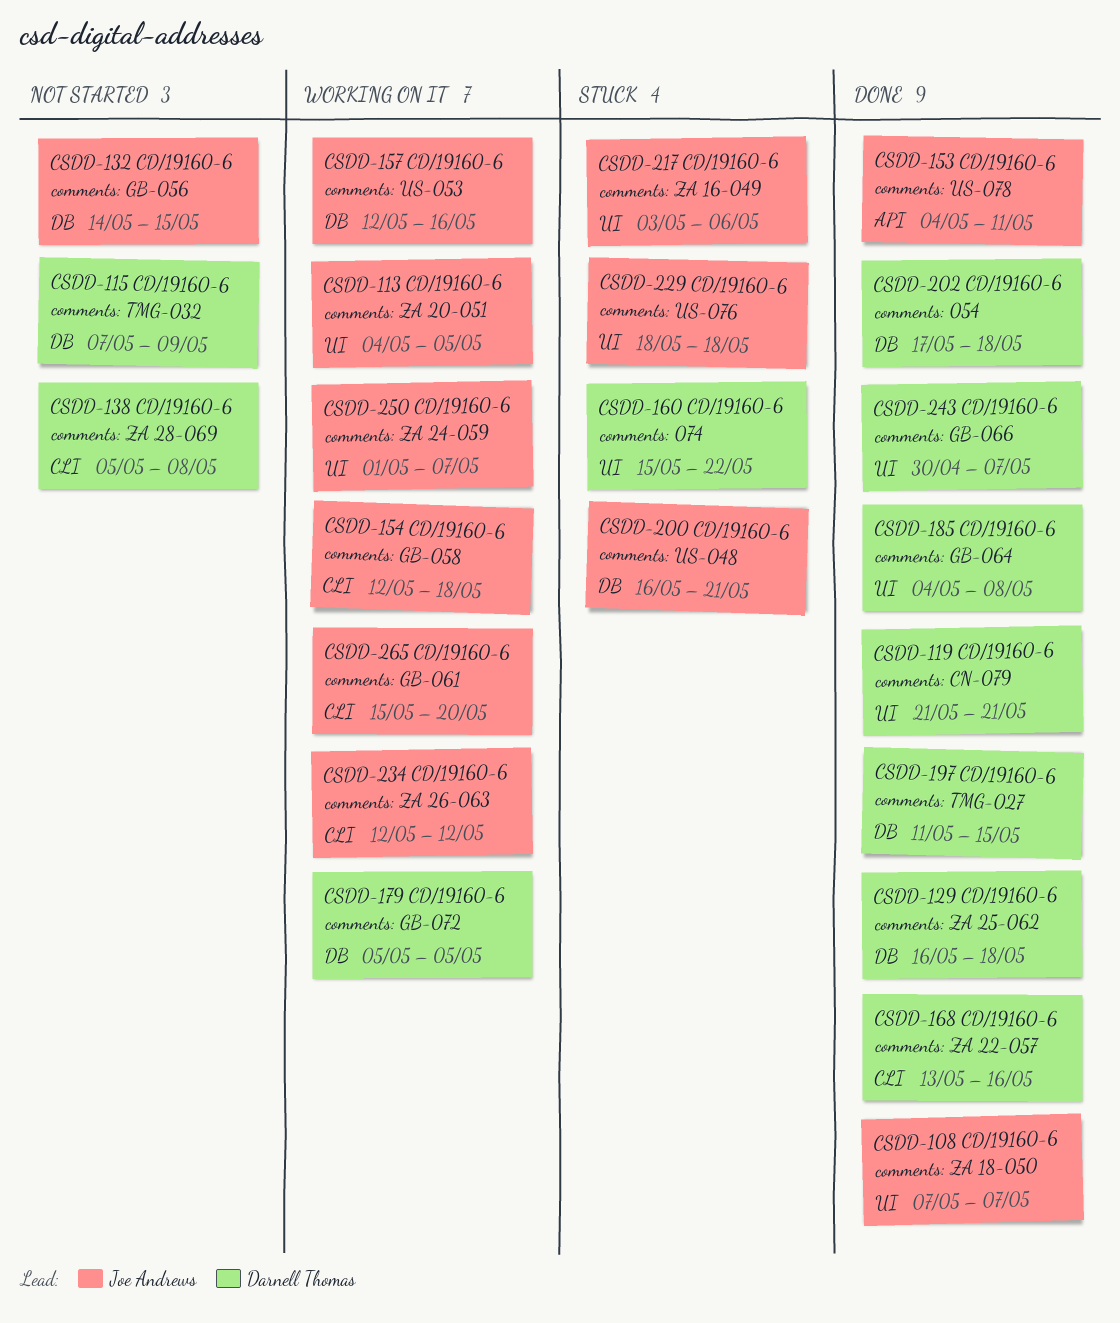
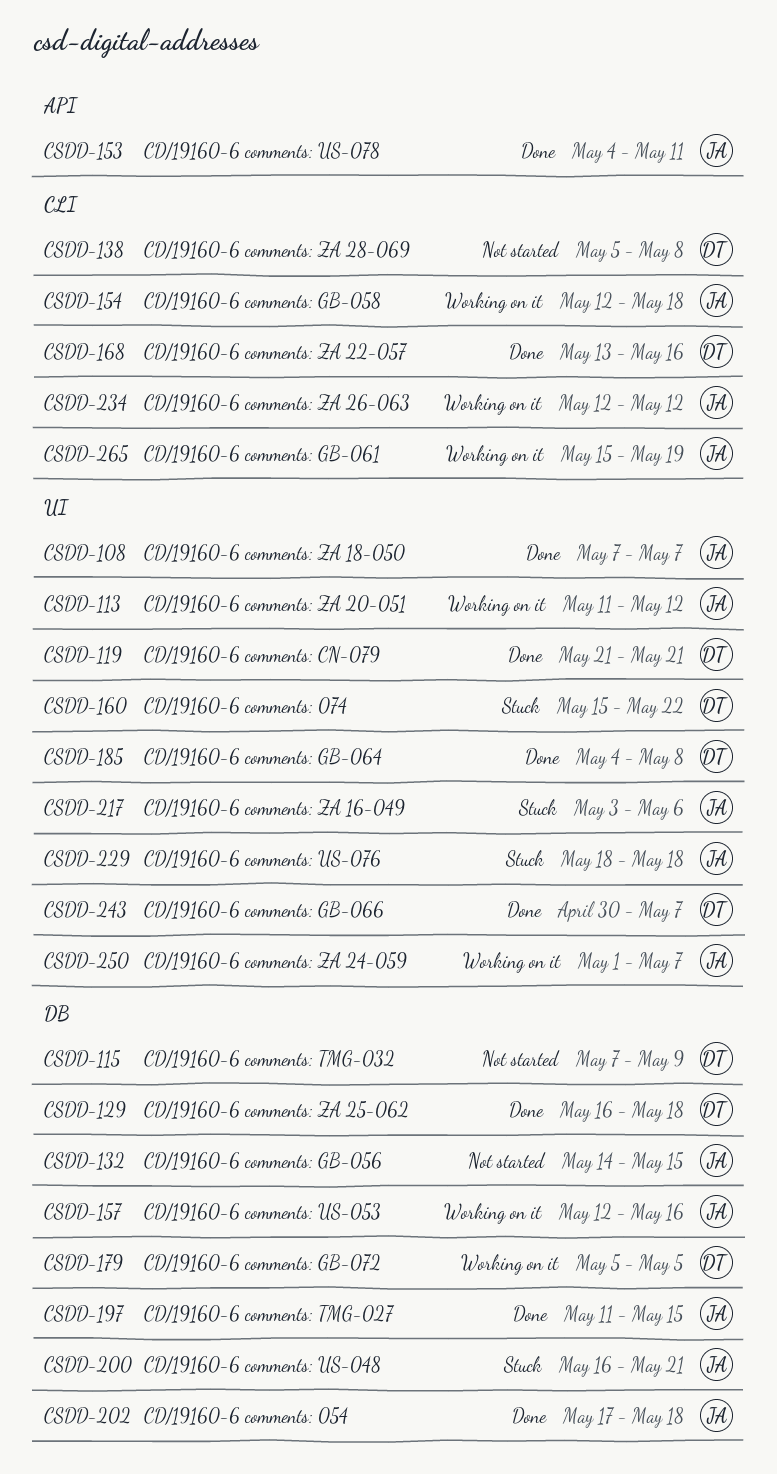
CSDD-113, start: May 4 -> May 11
CSDD-113, due: May 5 -> May 12
CSDD-197, owner: Darnell Thomas -> Joe Andrews
CSDD-202, owner: Darnell Thomas -> Joe Andrews
CSDD-265, due: May 20 -> May 19

